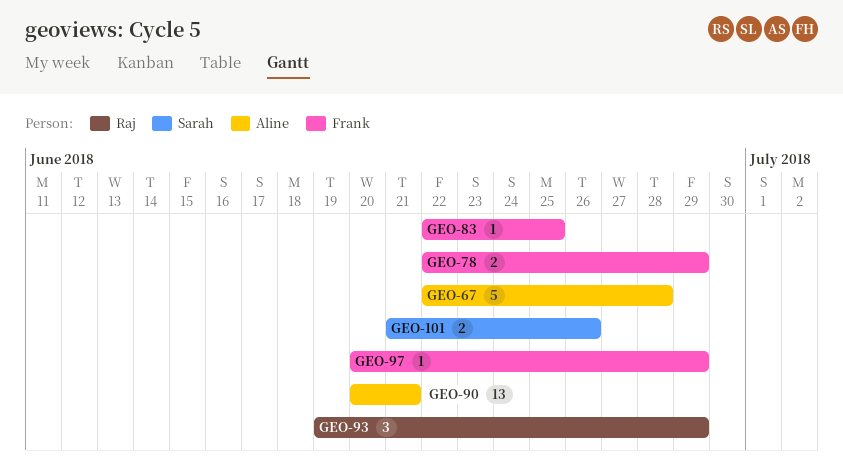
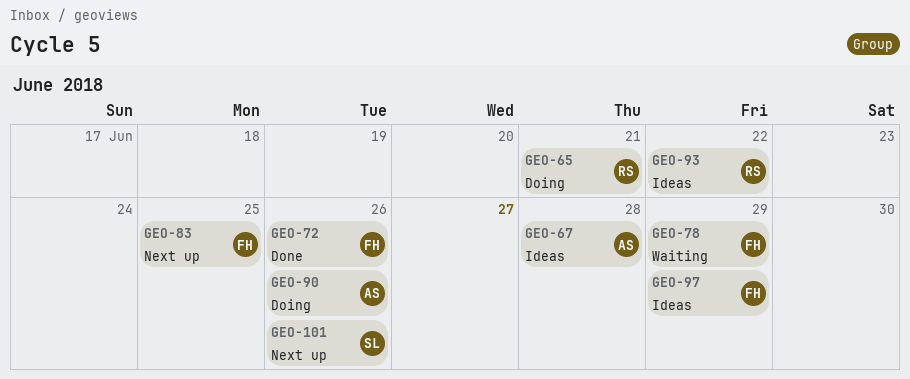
GEO-65: none -> present
GEO-72: none -> present
GEO-90, due: Jun 21 -> Jun 26
GEO-93, due: Jun 29 -> Jun 22

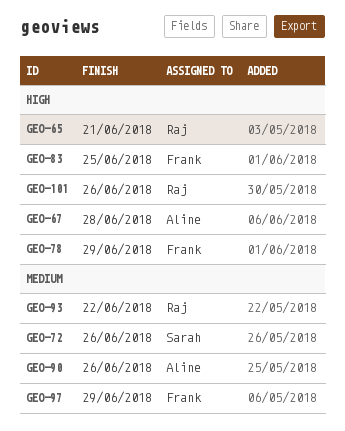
GEO-72, owner: Frank -> Sarah
GEO-101, owner: Sarah -> Raj

